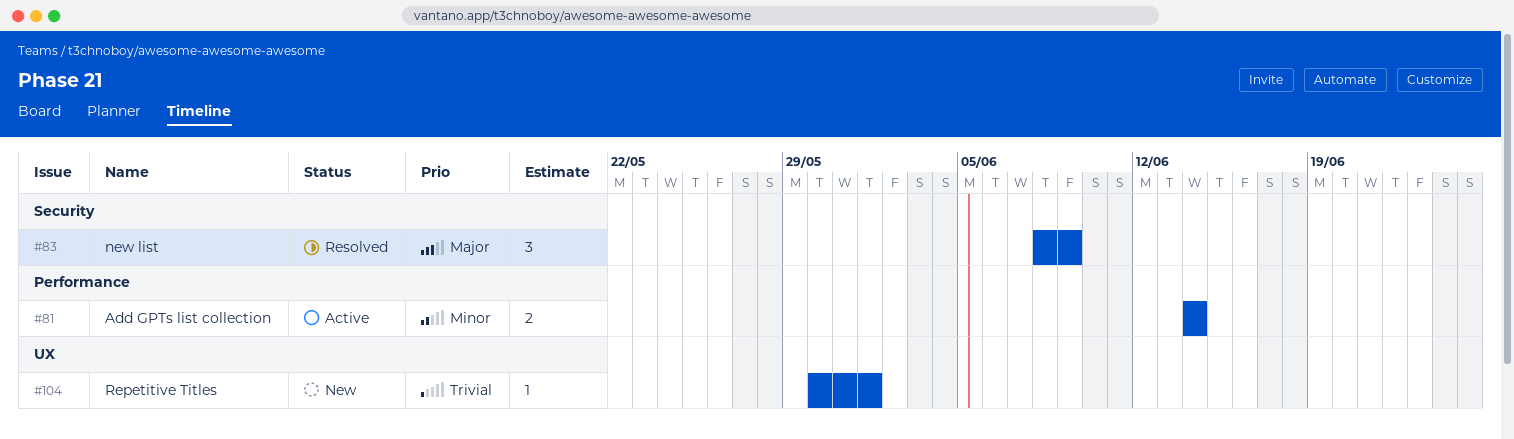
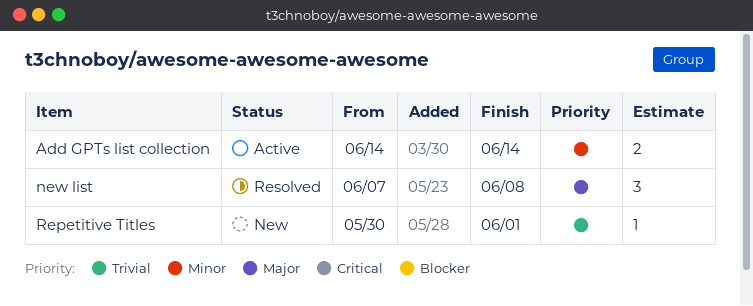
new list, start: Jun 8 -> Jun 7
new list, due: Jun 9 -> Jun 8

